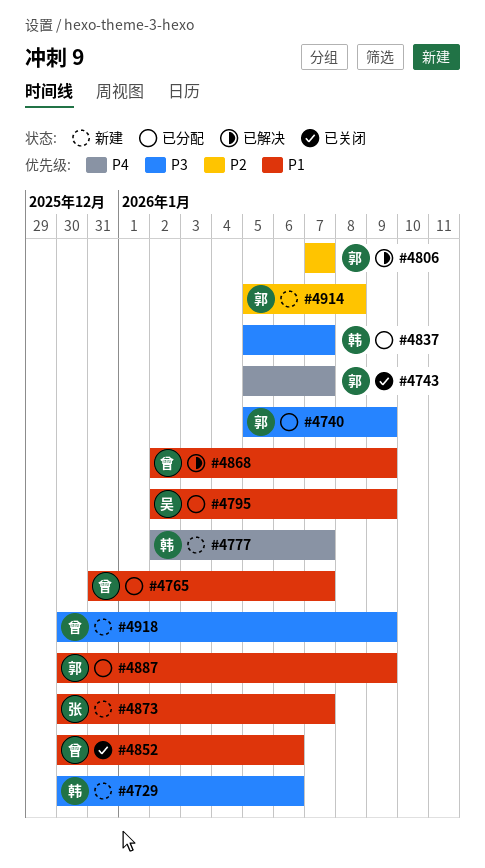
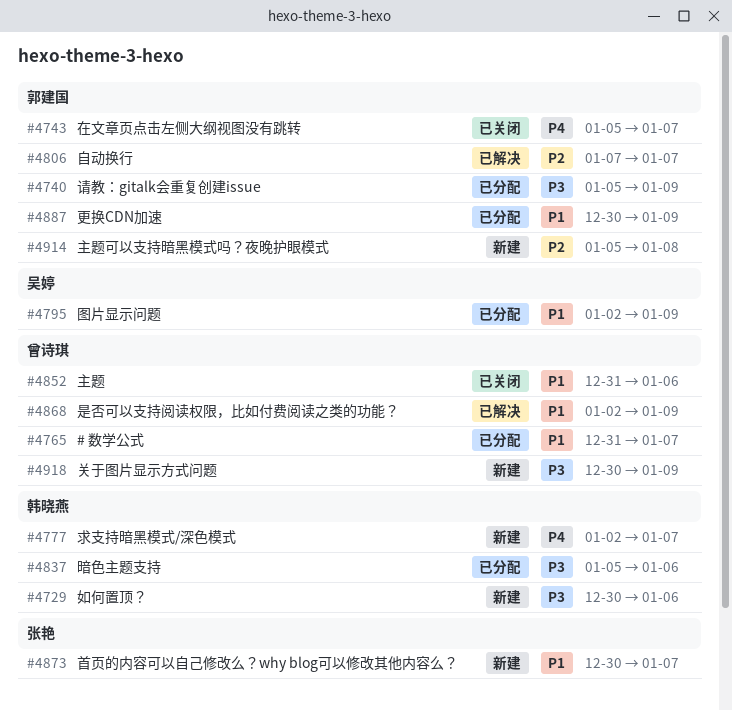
#4837, due: Jan 7 -> Jan 6
#4852, start: Dec 30 -> Dec 31

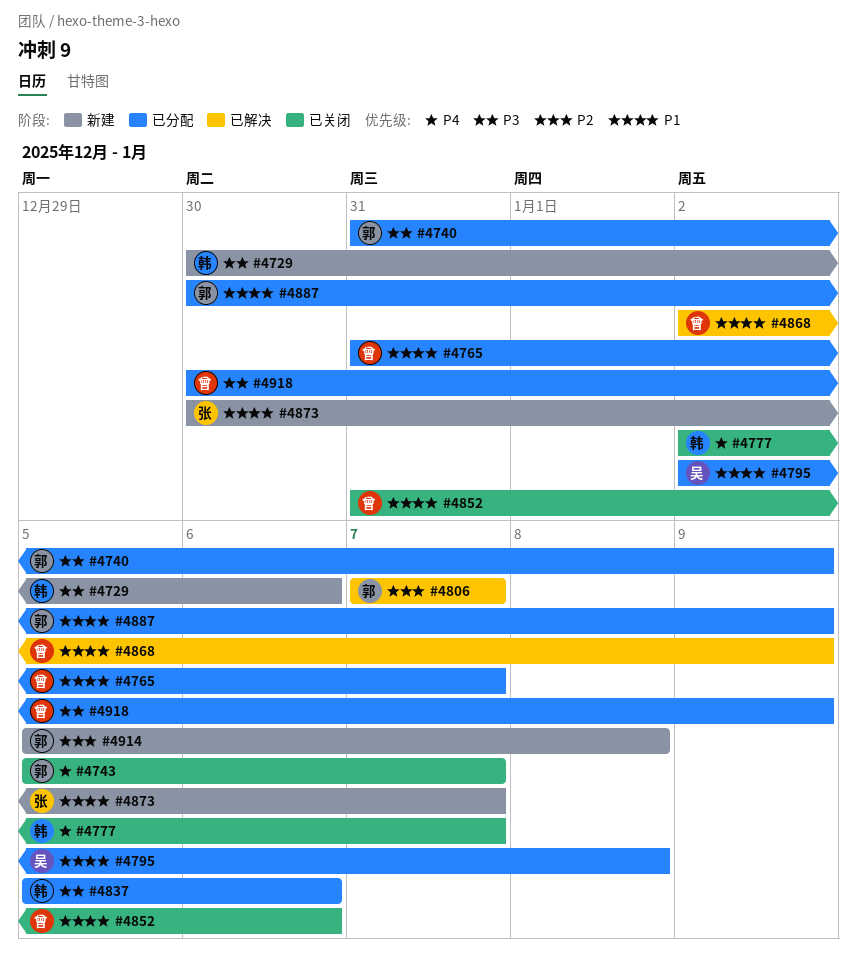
#4740, start: Jan 5 -> Dec 31
#4777, status: 新建 -> 已关闭
#4795, due: Jan 9 -> Jan 8
#4918, status: 新建 -> 已分配

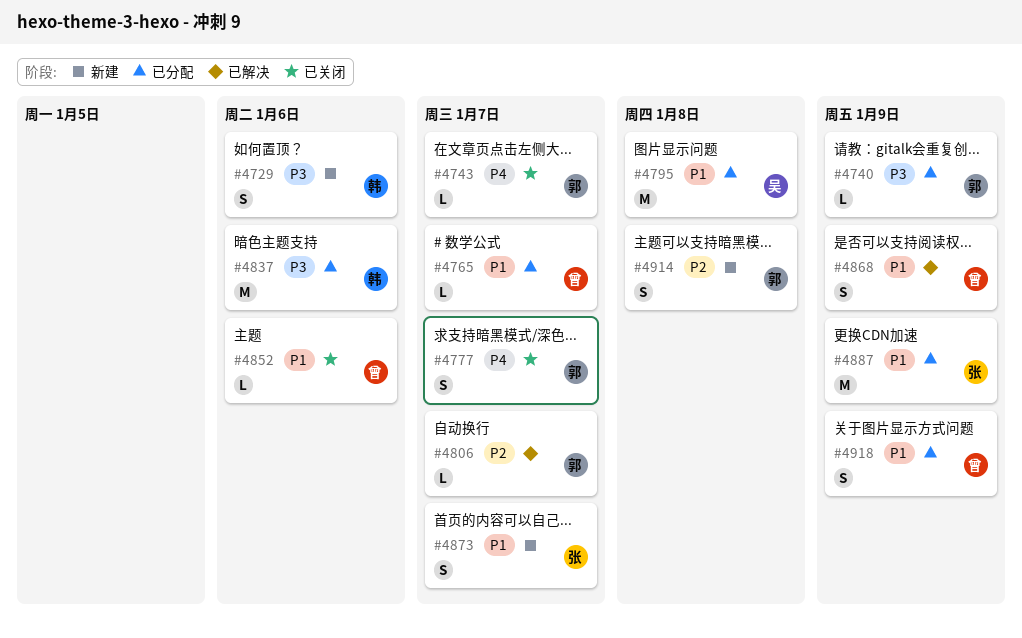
#4777, owner: 韩 -> 郭
#4887, owner: 郭 -> 张
#4918, priority: P3 -> P1

